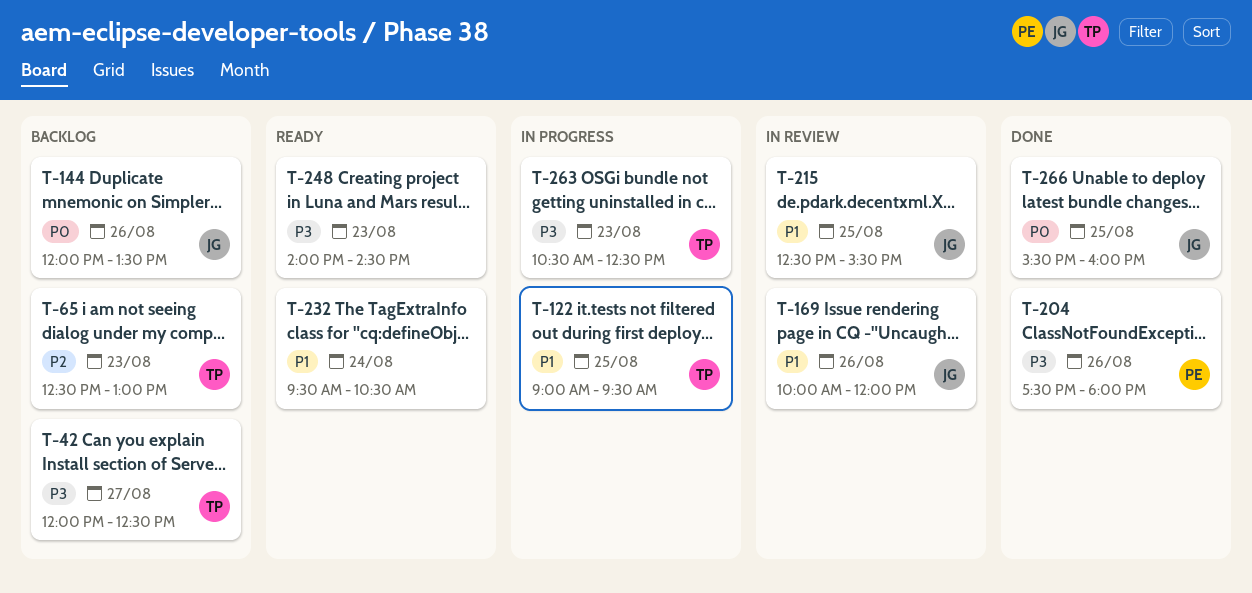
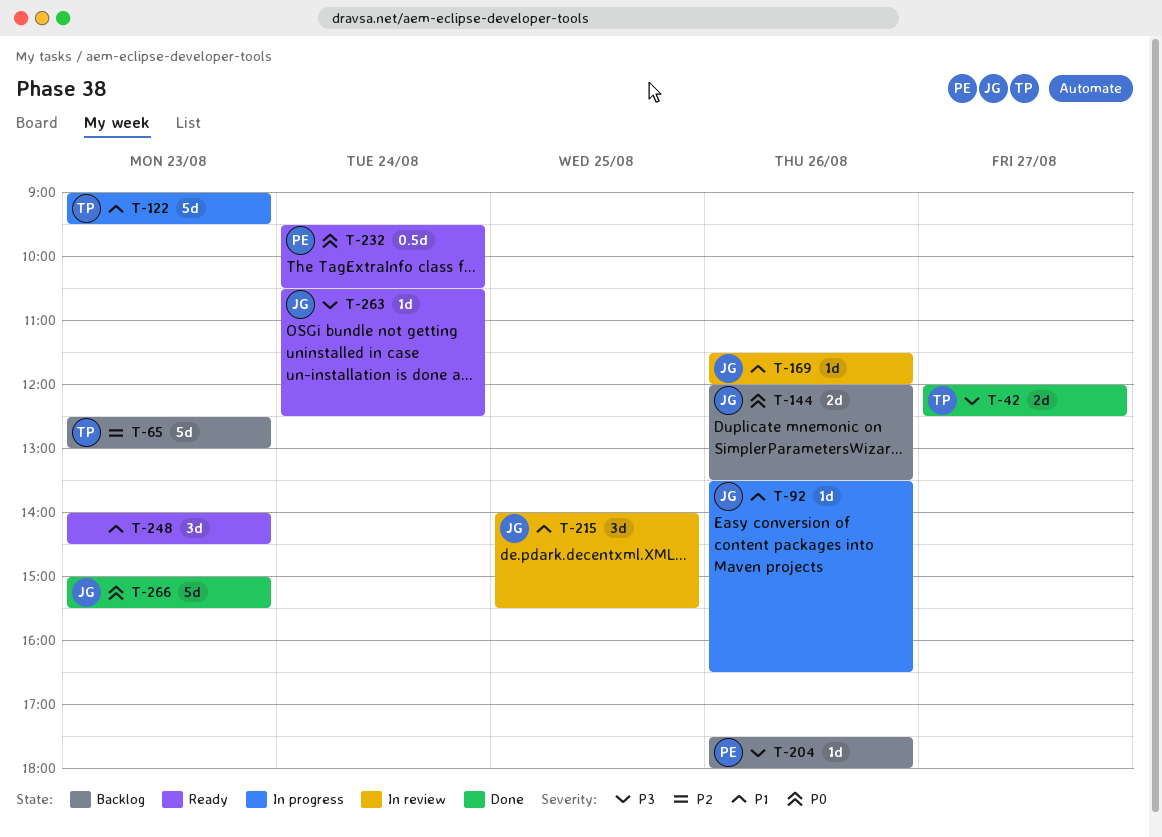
T-42, status: Backlog -> Done
T-92: none -> present
T-122, day: Aug 25 -> Aug 23
T-169, begins: 10:00 -> 11:30
T-204, status: Done -> Backlog
T-215, begins: 12:30 -> 14:00
T-232, owner: none -> PE
T-232, priority: P1 -> P0
T-248, priority: P3 -> P1
T-263, status: In progress -> Ready
T-263, owner: TP -> JG
T-263, day: Aug 23 -> Aug 24
T-266, day: Aug 25 -> Aug 23
T-266, begins: 15:30 -> 15:00
T-266, ends: 16:00 -> 15:30

